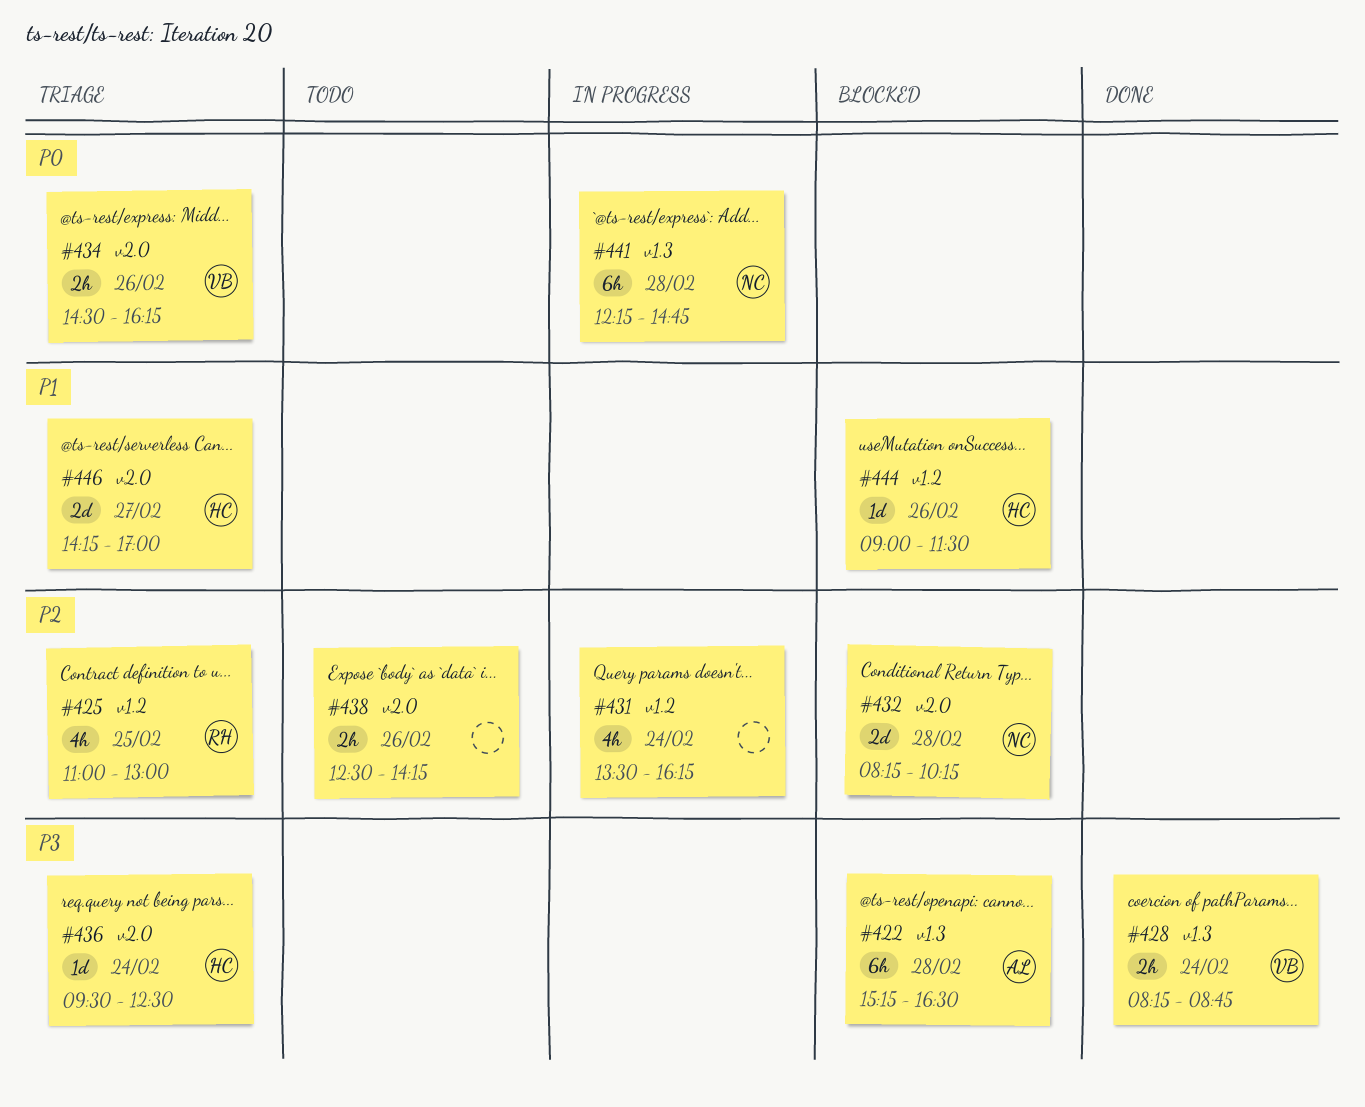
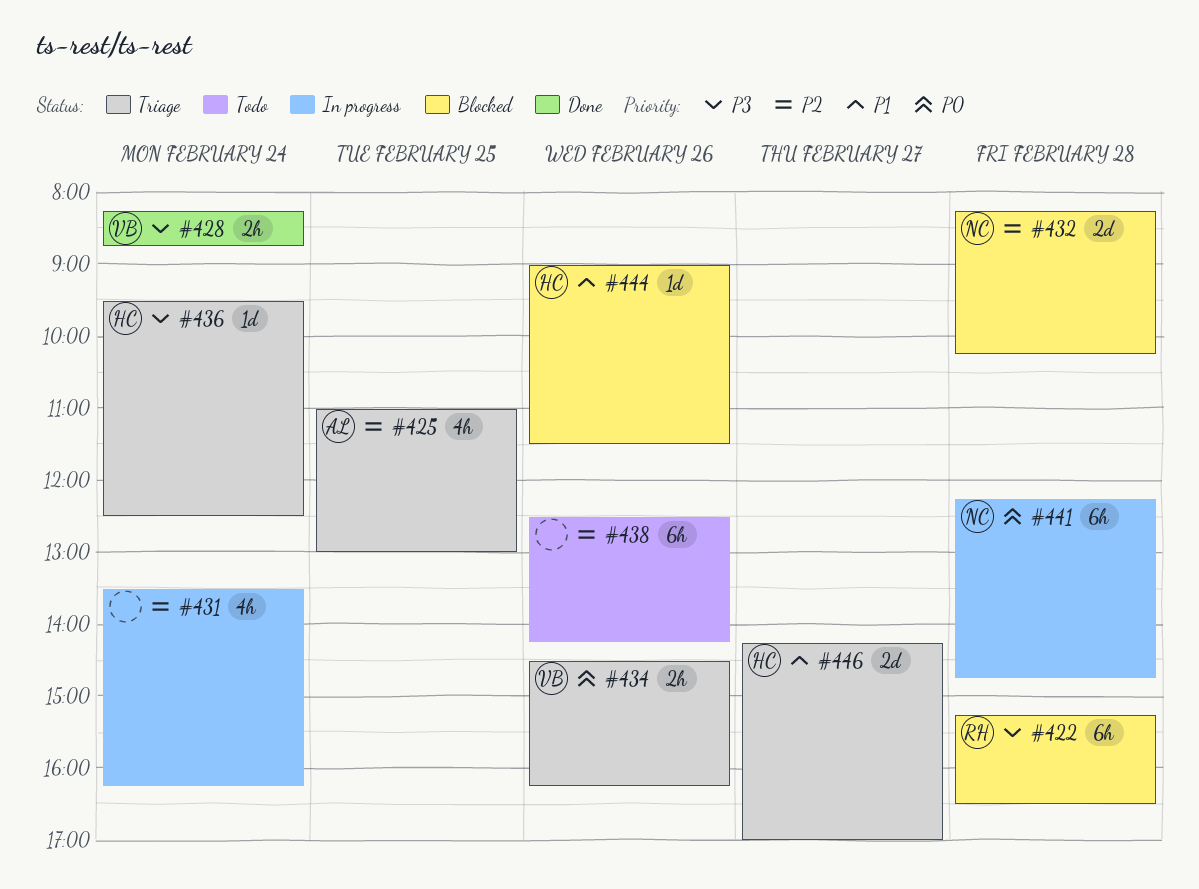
#422, owner: AL -> RH
#425, owner: RH -> AL
#438, estimate: 2h -> 6h

